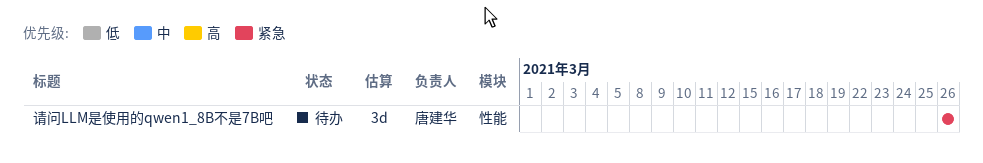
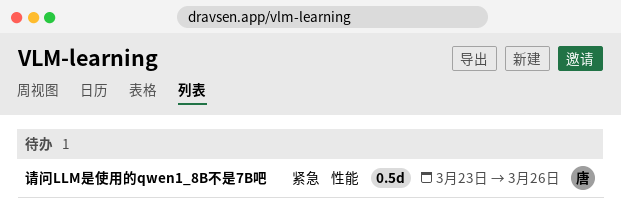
请问LLM是使用的qwen1_8B不是7B吧, estimate: 3d -> 0.5d
请问LLM是使用的qwen1_8B不是7B吧, start: Mar 26 -> Mar 23

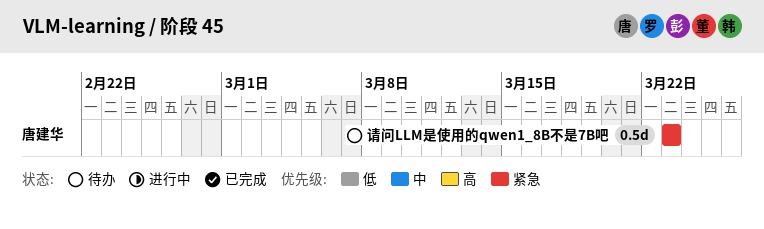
请问LLM是使用的qwen1_8B不是7B吧, due: Mar 26 -> Mar 23

